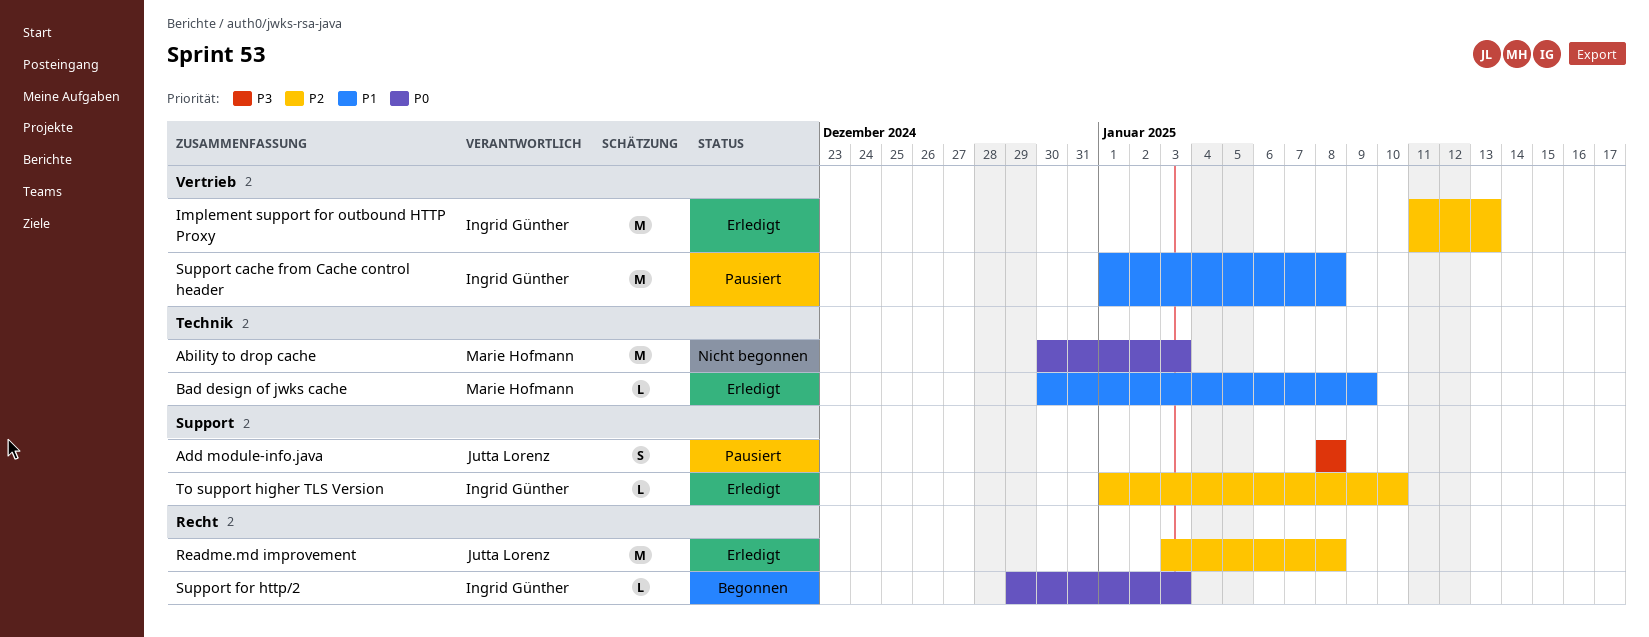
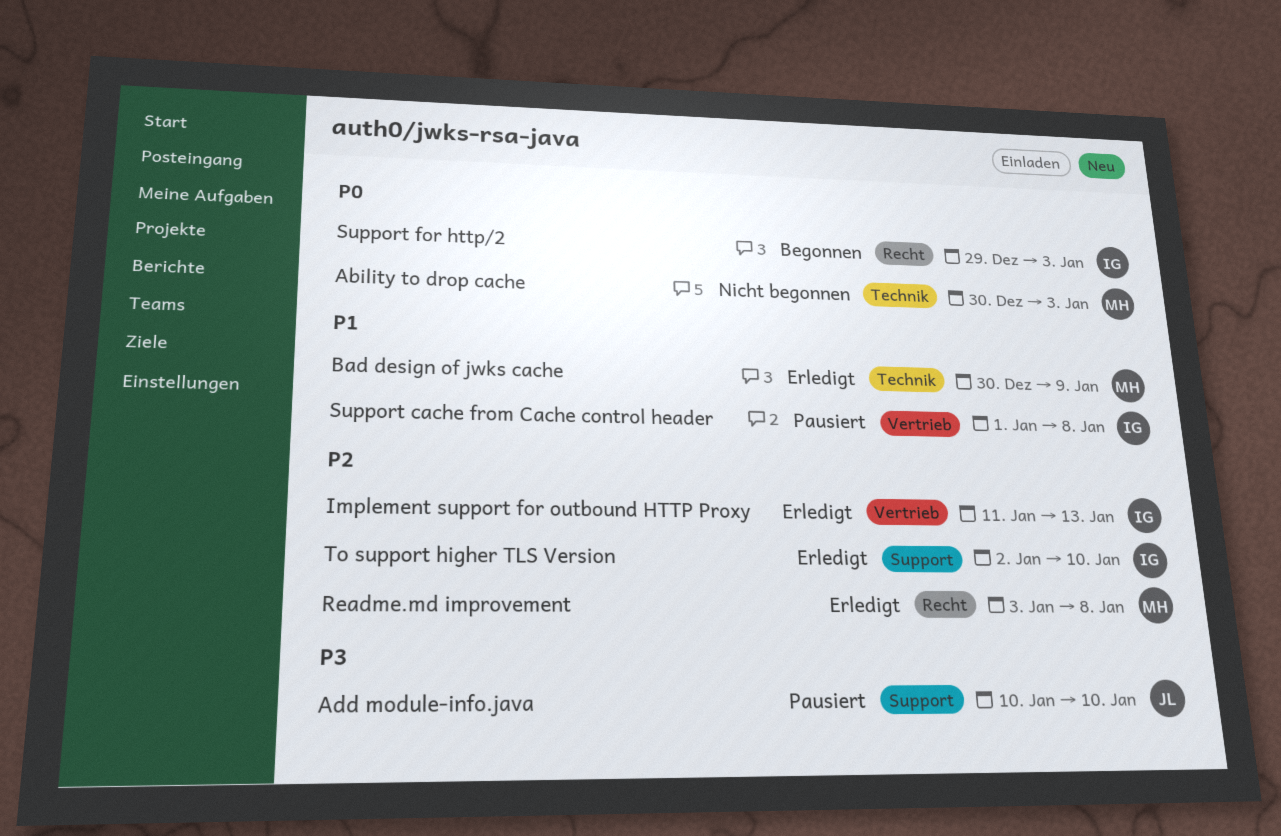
Add module-info.java, start: Jan 8 -> Jan 10
Add module-info.java, due: Jan 8 -> Jan 10
Readme.md improvement, owner: Jutta Lorenz -> Marie Hofmann
To support higher TLS Version, start: Jan 1 -> Jan 2

